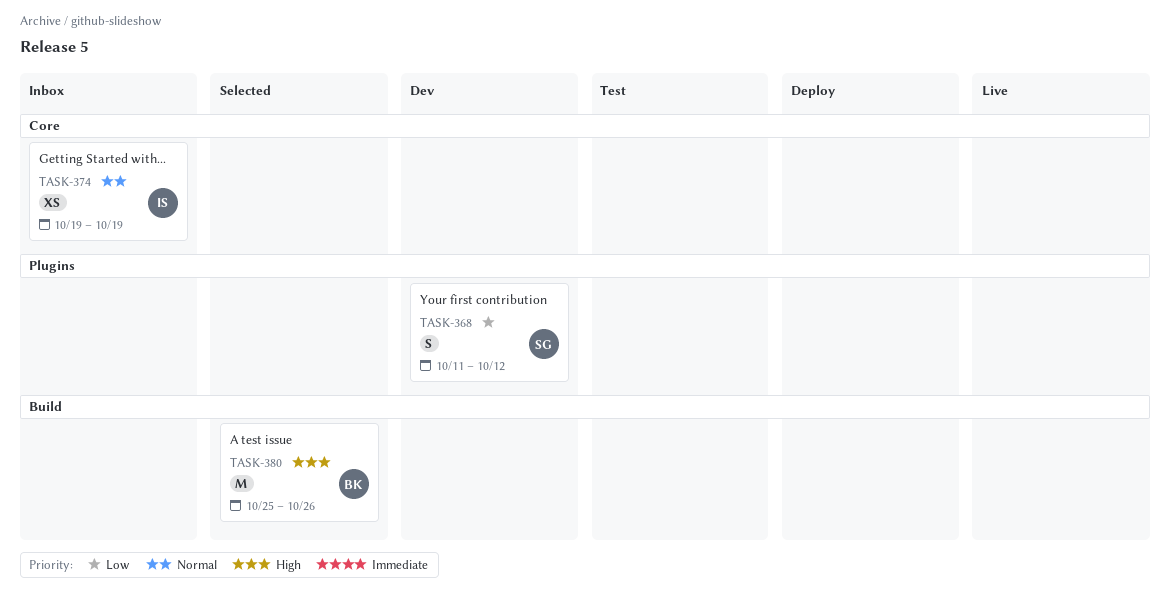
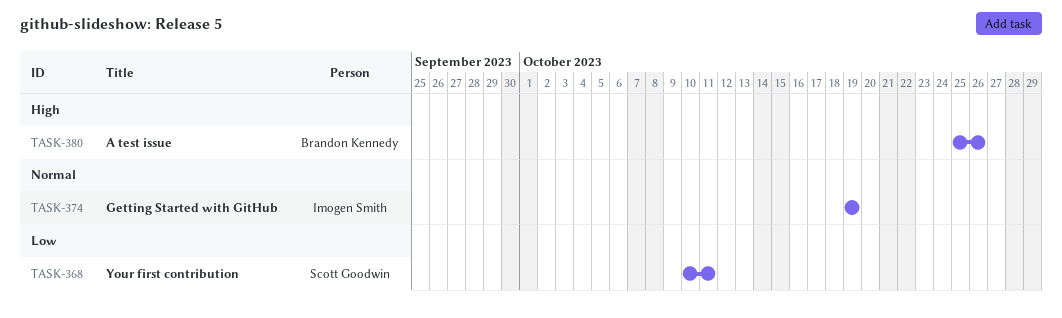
TASK-368, start: Oct 11 -> Oct 10
TASK-368, due: Oct 12 -> Oct 11

